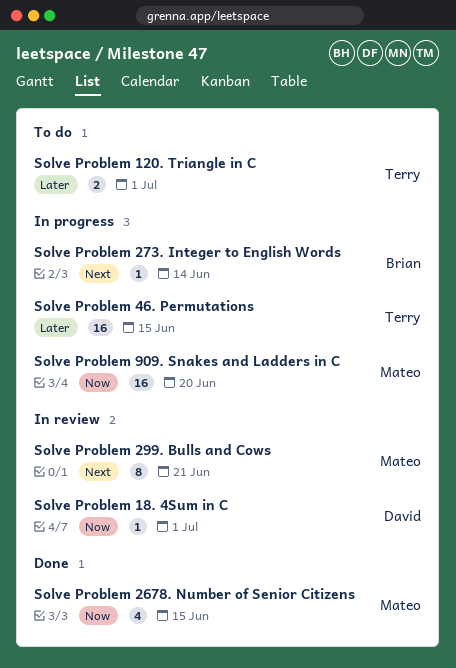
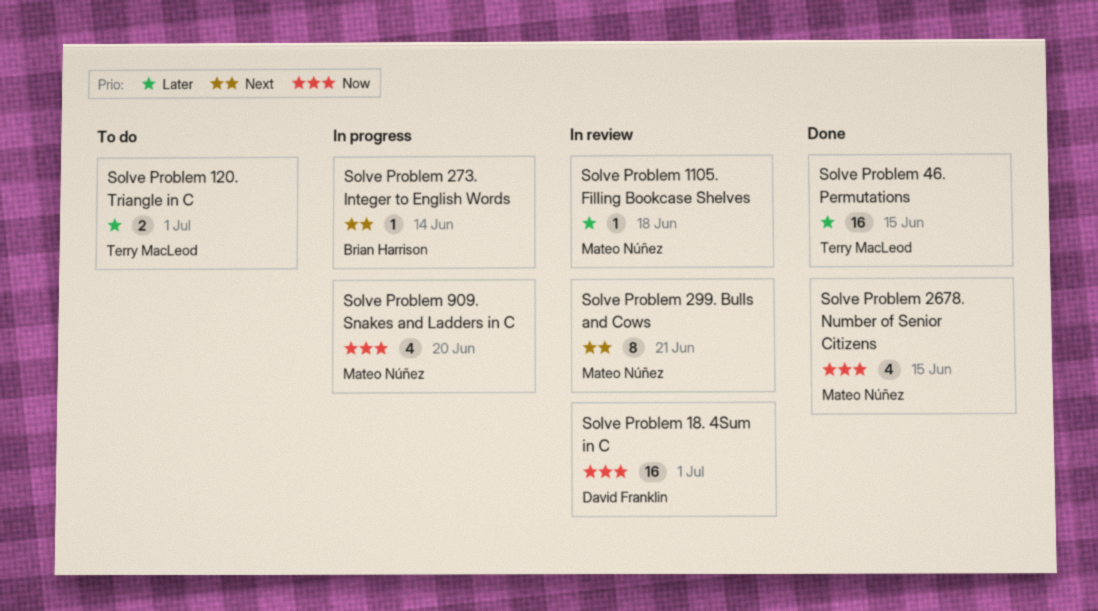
Solve Problem 1105. Filling Bookcase Shelves: none -> present
Solve Problem 18. 4Sum in C, estimate: 1 -> 16
Solve Problem 46. Permutations, status: In progress -> Done
Solve Problem 909. Snakes and Ladders in C, estimate: 16 -> 4

